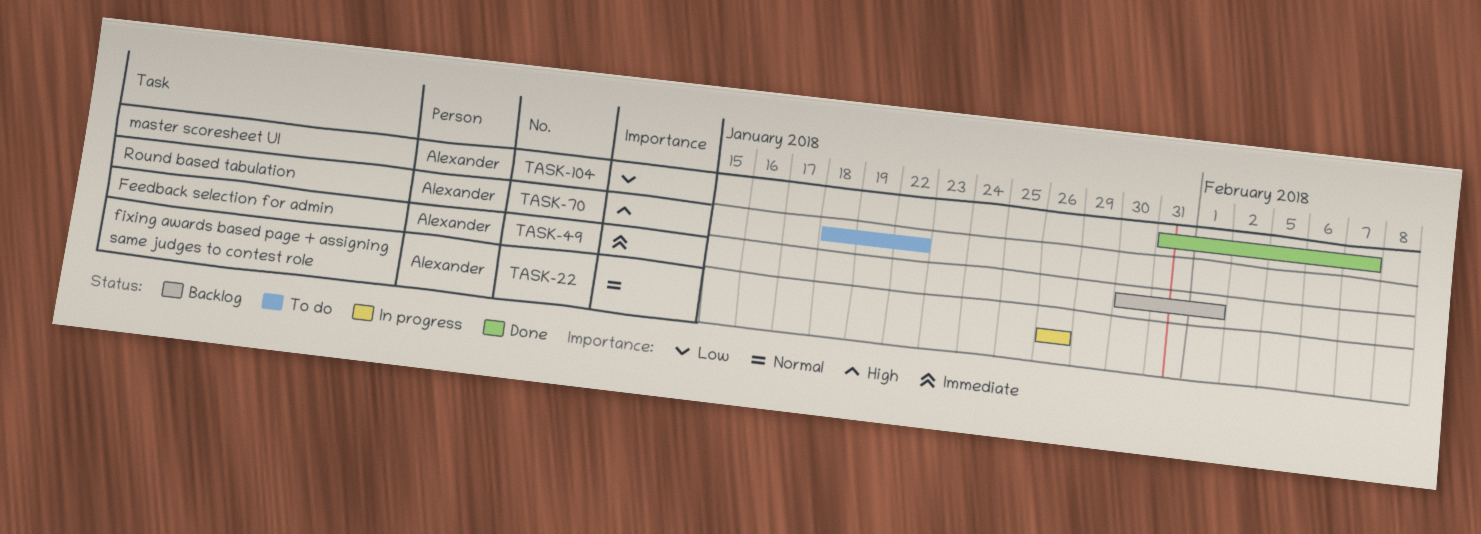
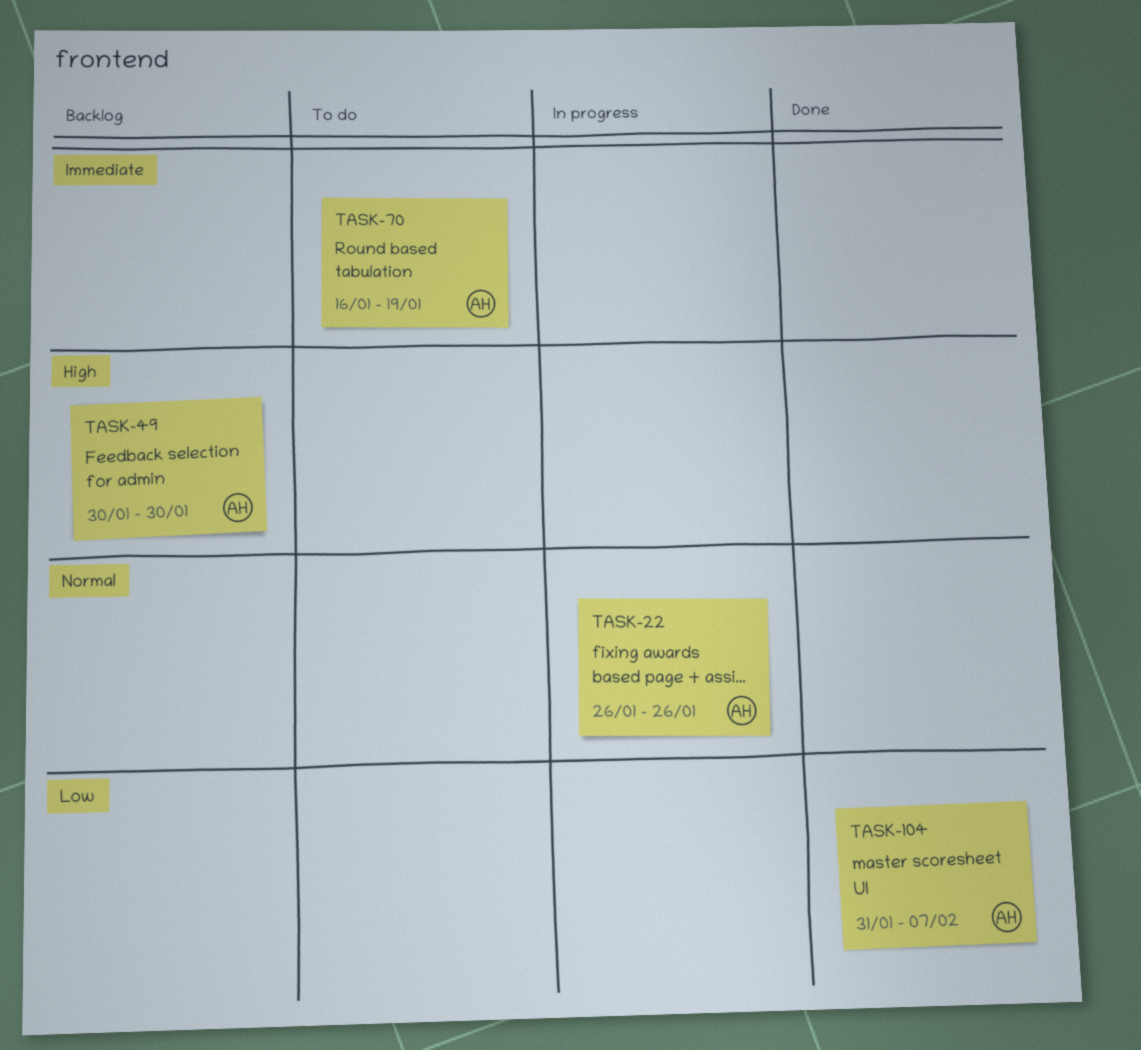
TASK-49, priority: Immediate -> High
TASK-49, due: Feb 1 -> Jan 30
TASK-70, priority: High -> Immediate
TASK-70, start: Jan 18 -> Jan 16
TASK-70, due: Jan 22 -> Jan 19

